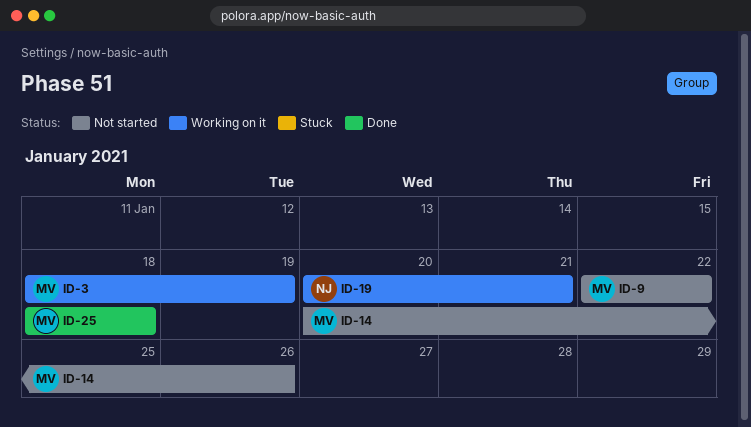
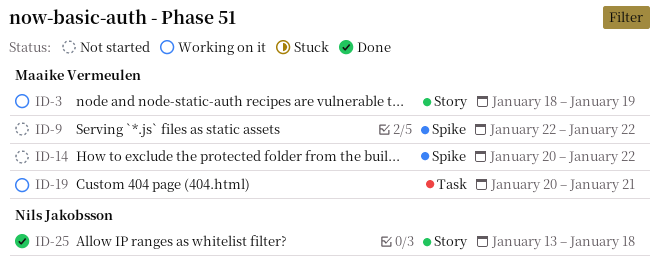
ID-14, due: Jan 26 -> Jan 22
ID-19, owner: Nils Jakobsson -> Maaike Vermeulen
ID-25, owner: Maaike Vermeulen -> Nils Jakobsson
ID-25, start: Jan 18 -> Jan 13

